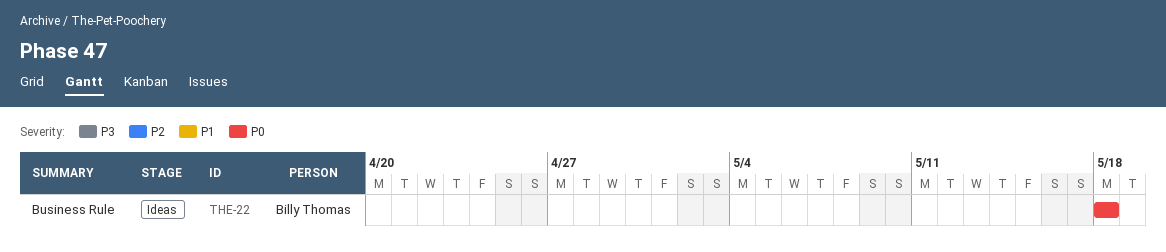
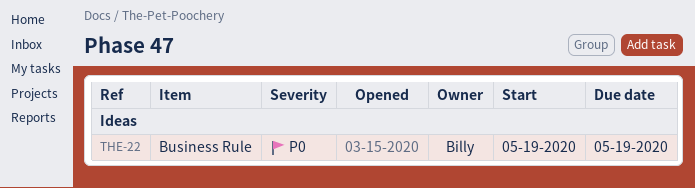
THE-22, start: May 18 -> May 19
THE-22, due: May 18 -> May 19

